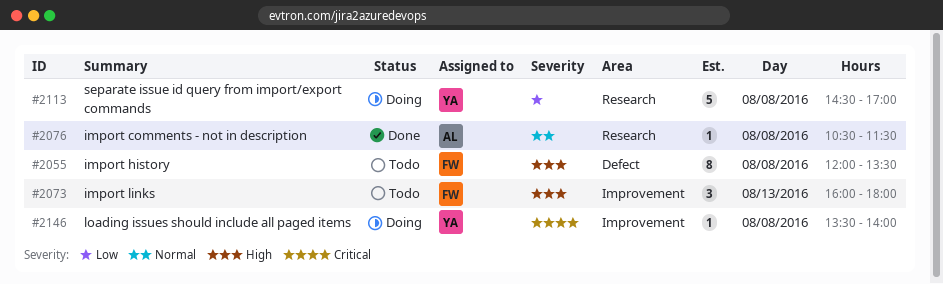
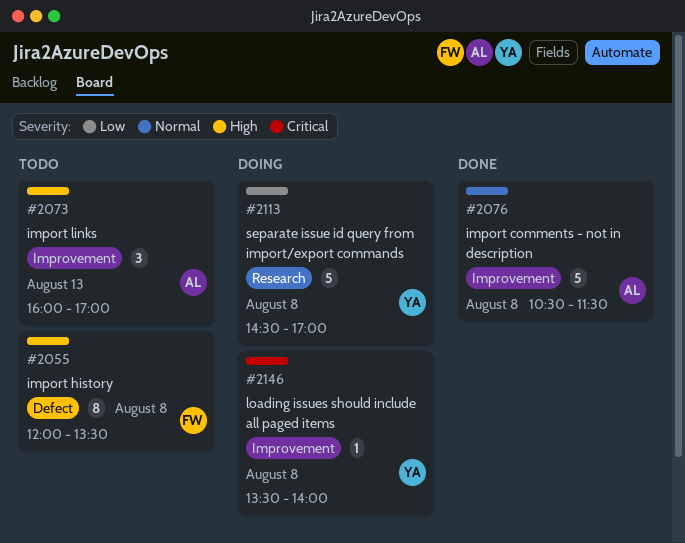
#2073, owner: FW -> AL
#2073, ends: 18:00 -> 17:00
#2076, label: Research -> Improvement
#2076, estimate: 1 -> 5

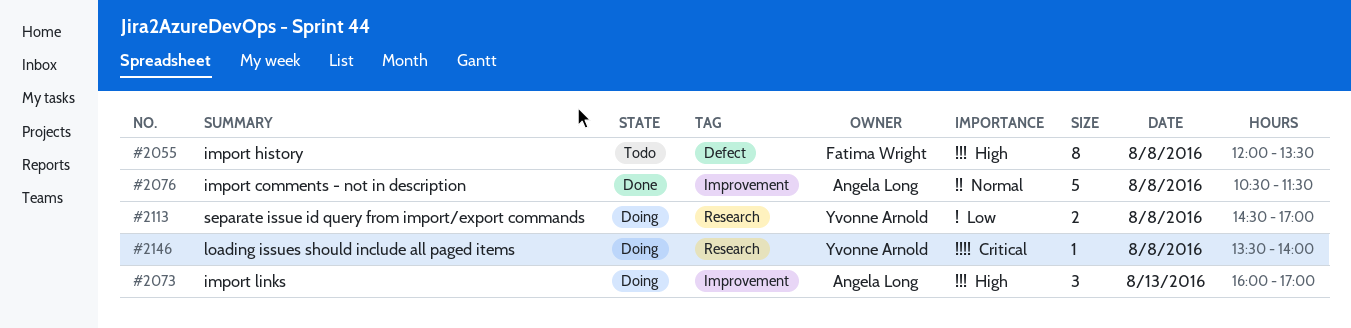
#2073, status: Todo -> Doing
#2113, estimate: 5 -> 2
#2146, label: Improvement -> Research

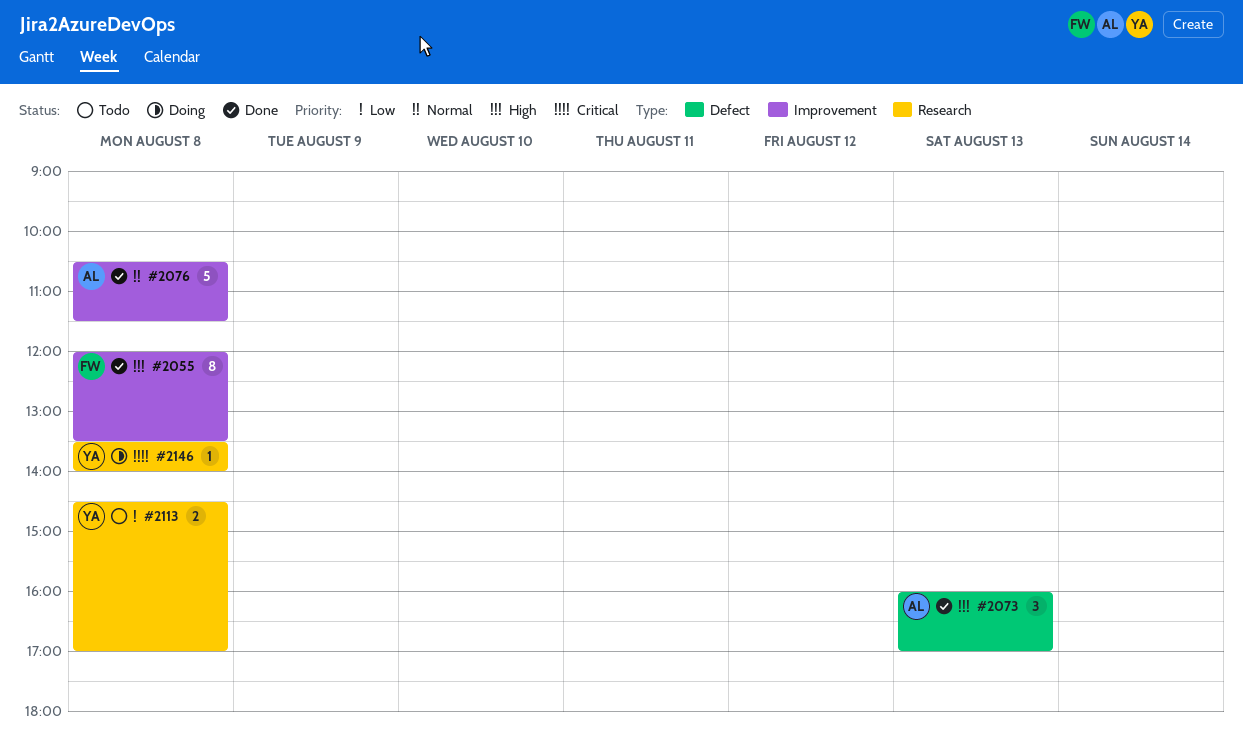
#2055, status: Todo -> Done
#2055, label: Defect -> Improvement
#2073, status: Doing -> Done
#2073, label: Improvement -> Defect
#2113, status: Doing -> Todo

